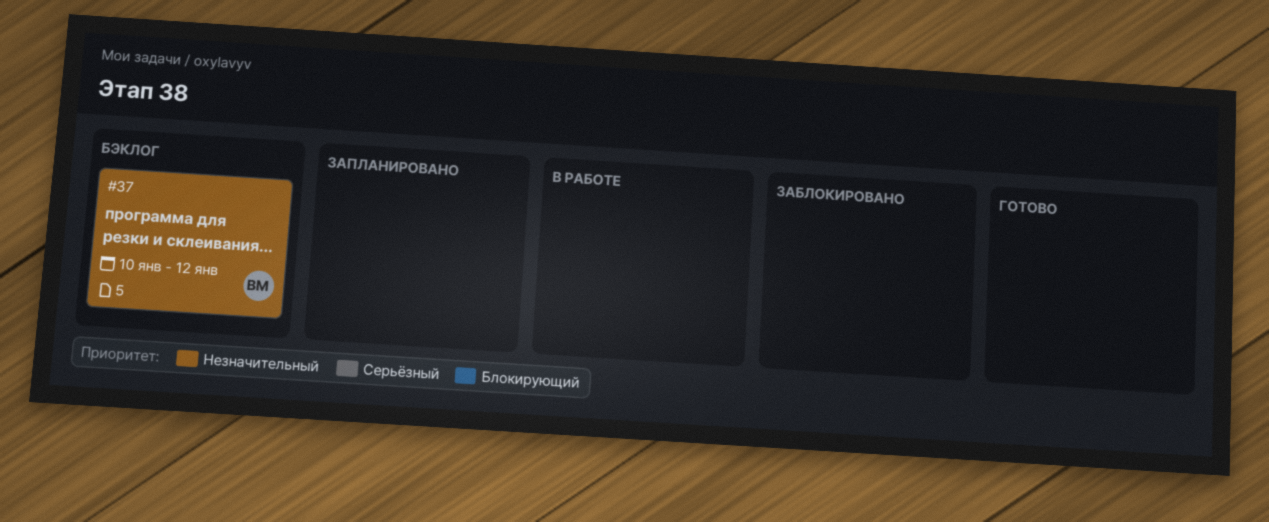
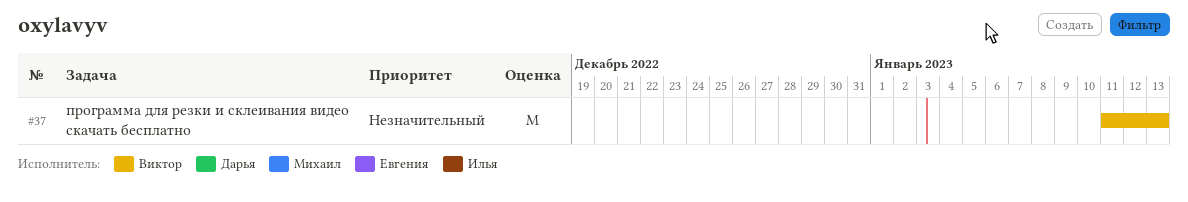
#37, start: Jan 10 -> Jan 11
#37, due: Jan 12 -> Jan 13

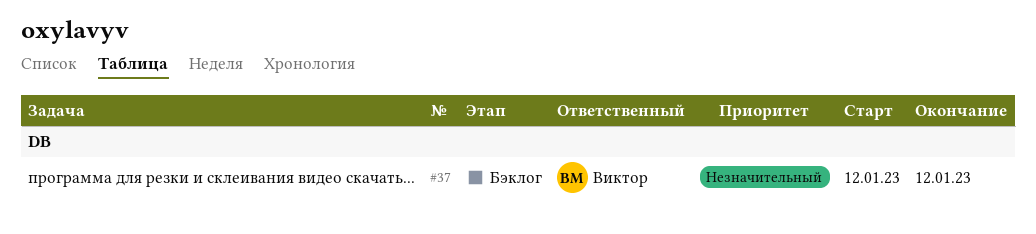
#37, start: Jan 11 -> Jan 12
#37, due: Jan 13 -> Jan 12

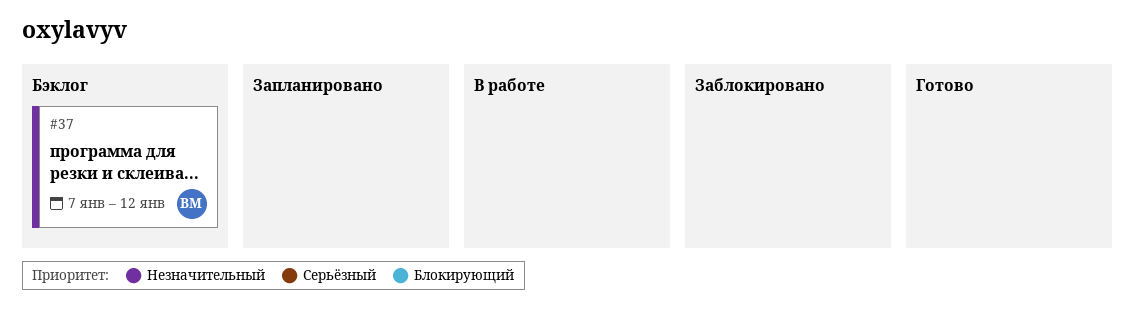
#37, start: Jan 12 -> Jan 7

